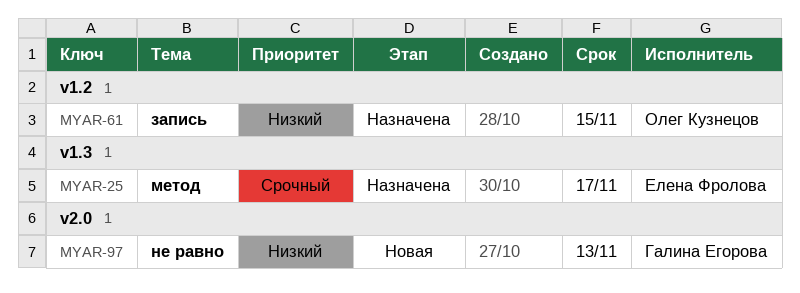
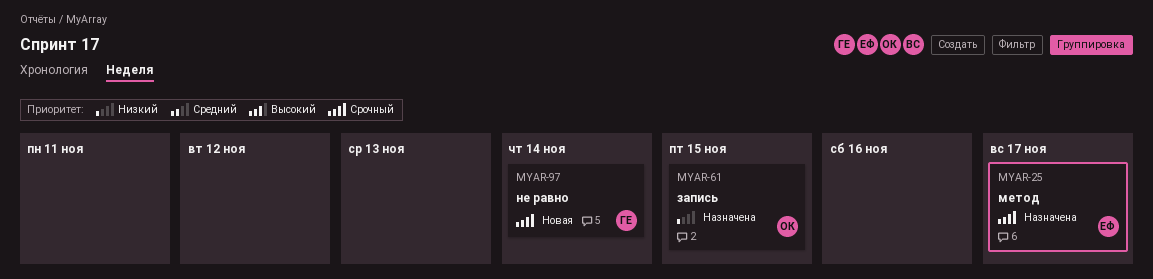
MYAR-97, priority: Низкий -> Срочный
MYAR-97, due: Nov 13 -> Nov 14

